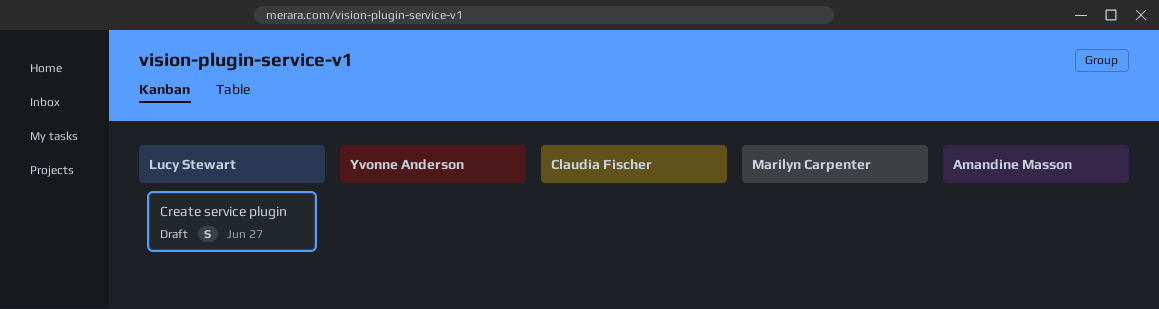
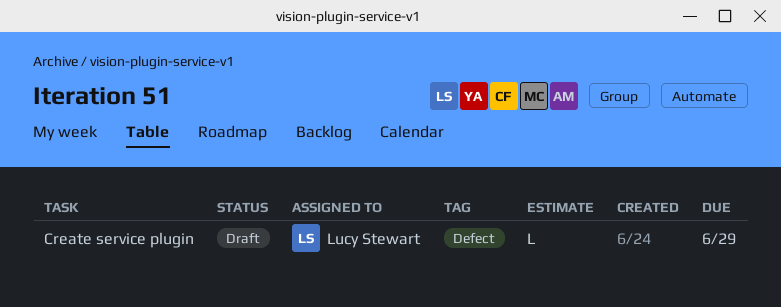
Create service plugin, estimate: S -> L
Create service plugin, due: Jun 27 -> Jun 29

